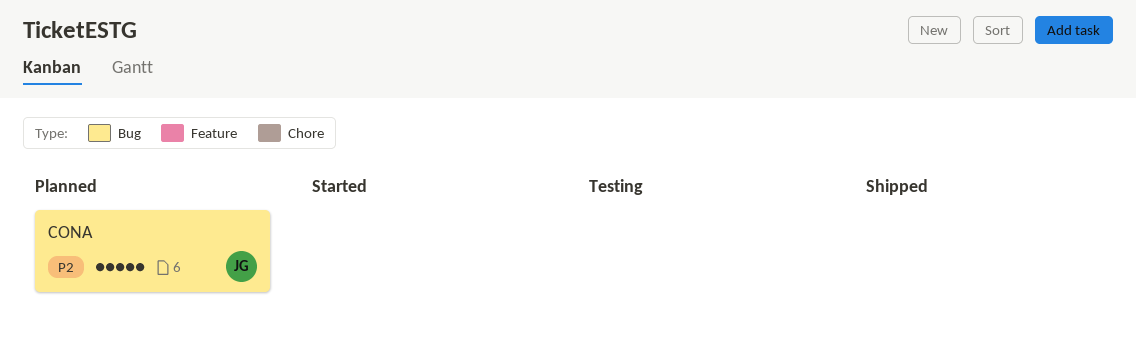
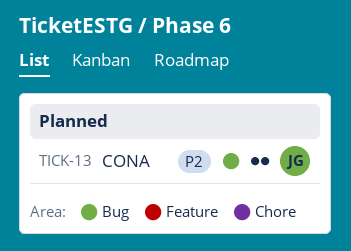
CONA, estimate: 5 -> 2

